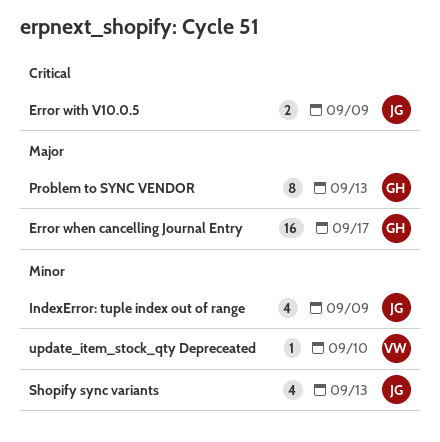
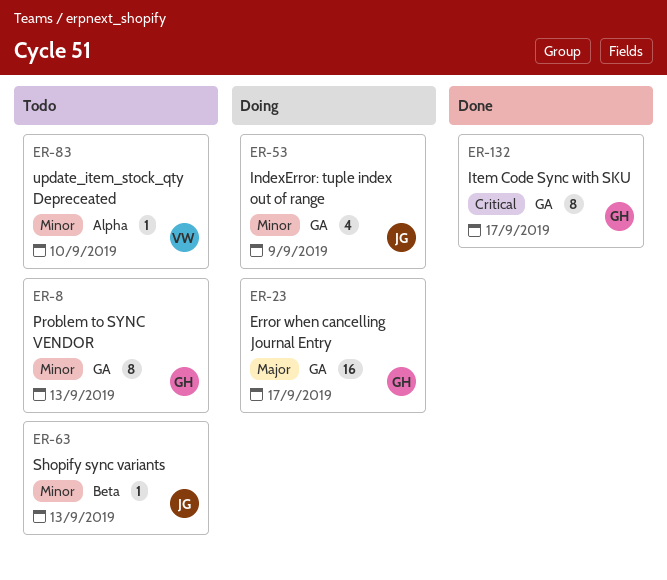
Error with V10.0.5: present -> none
Item Code Sync with SKU: none -> present
Problem to SYNC VENDOR, priority: Major -> Minor
Shopify sync variants, estimate: 4 -> 1

